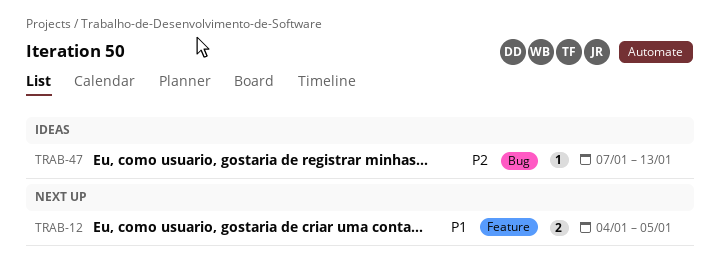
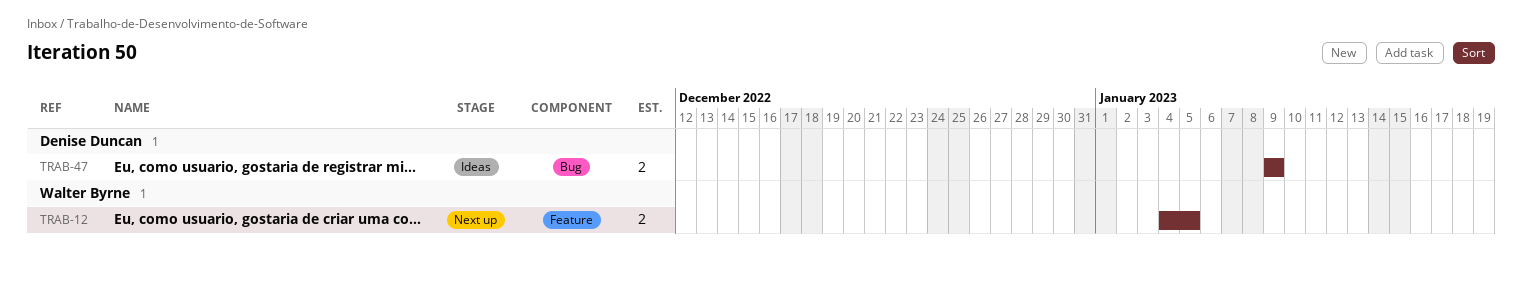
TRAB-47, estimate: 1 -> 2
TRAB-47, start: Jan 7 -> Jan 9
TRAB-47, due: Jan 13 -> Jan 9

